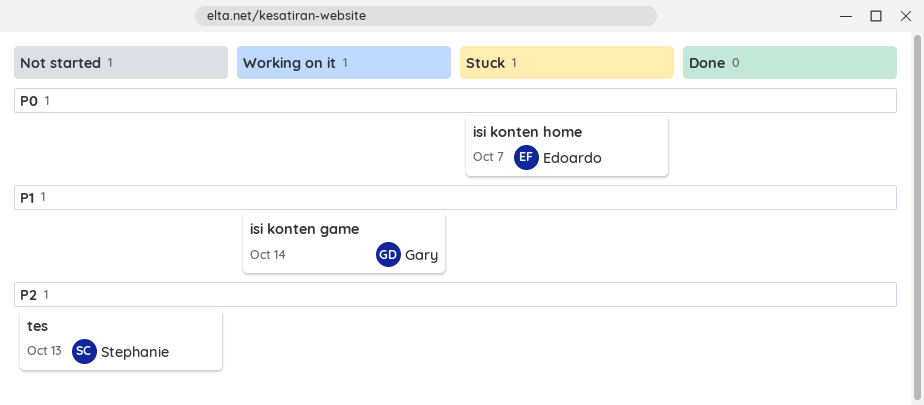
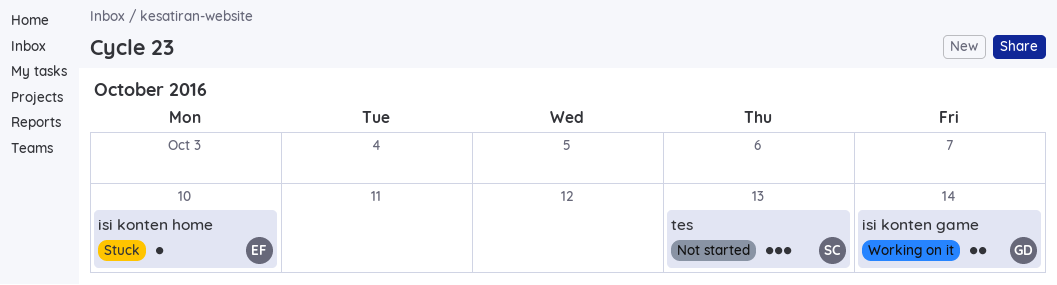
isi konten home, due: Oct 7 -> Oct 10

